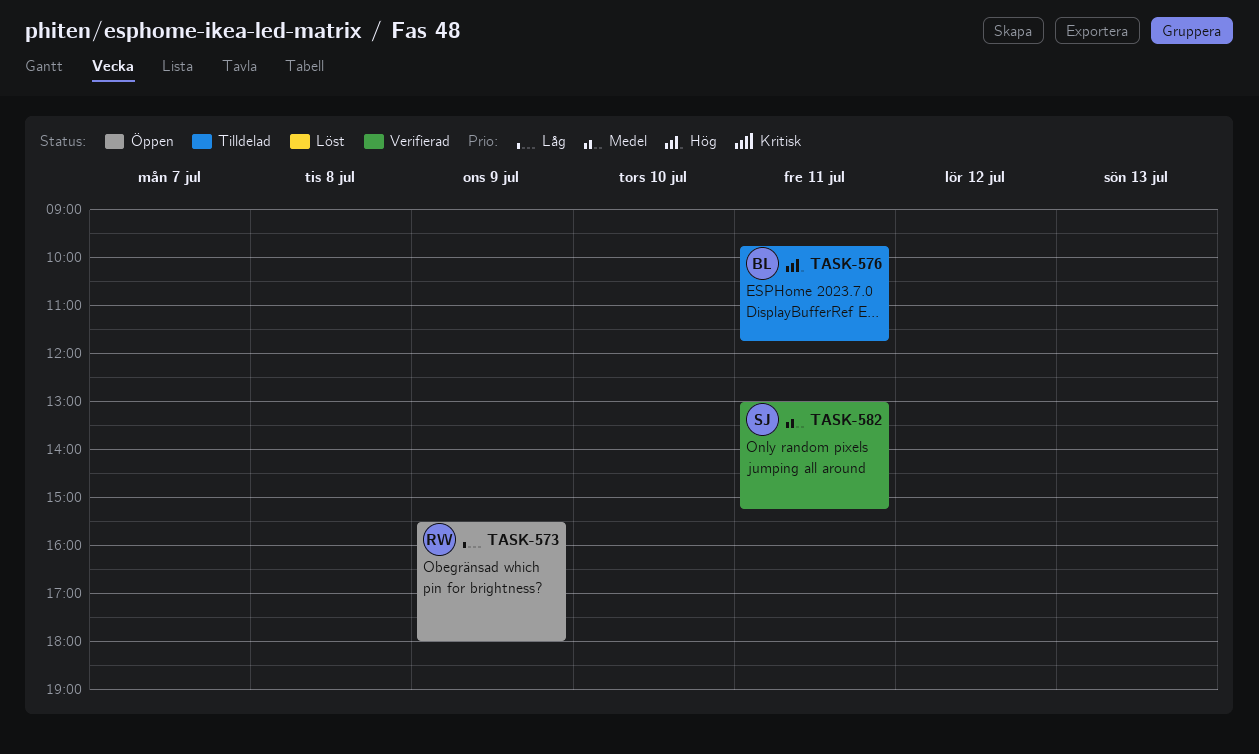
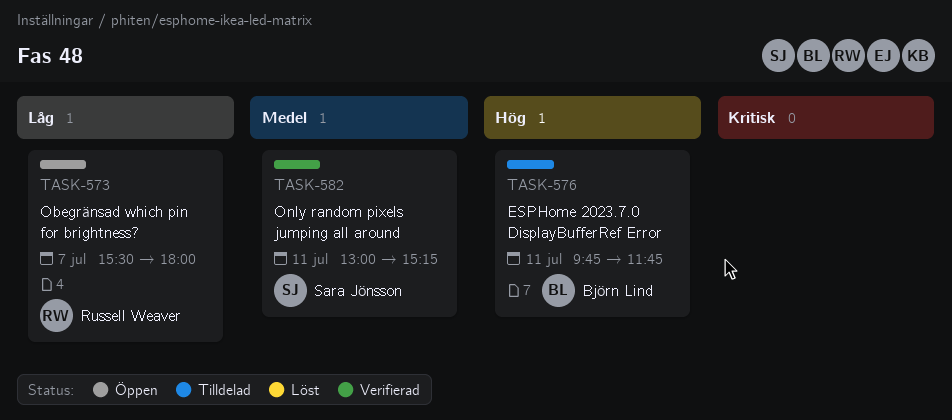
TASK-573, day: Jul 9 -> Jul 7

